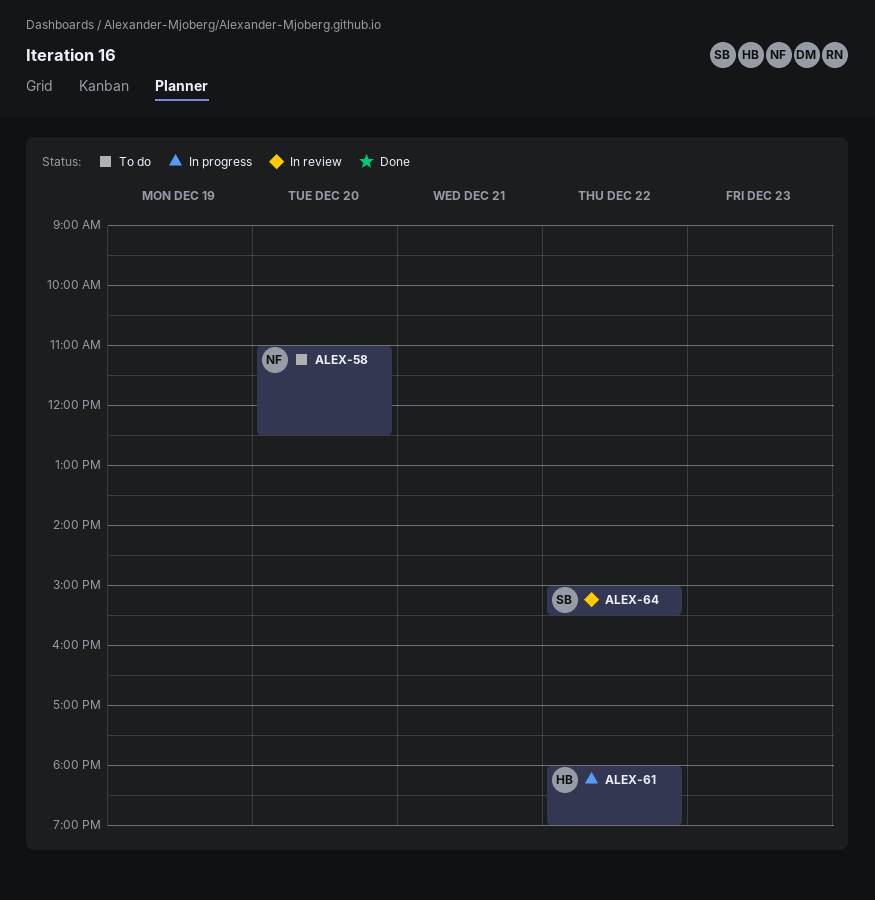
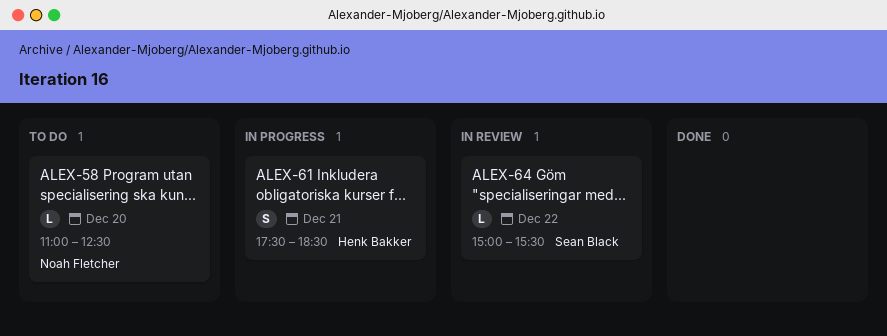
ALEX-61, day: Dec 22 -> Dec 21
ALEX-61, begins: 18:00 -> 17:30
ALEX-61, ends: 19:00 -> 18:30

